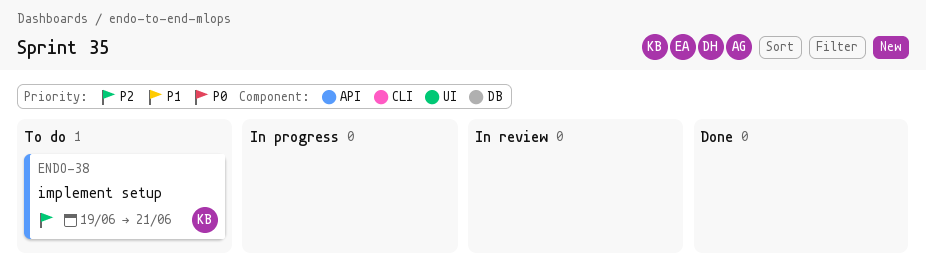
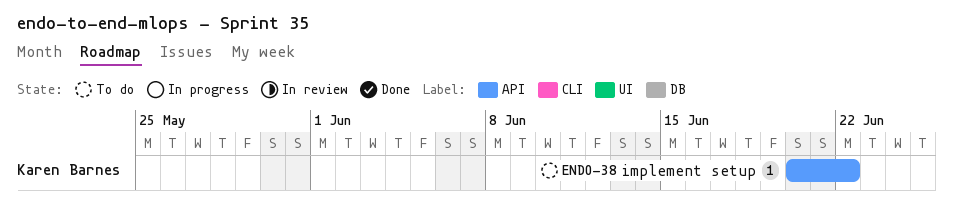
ENDO-38, start: Jun 19 -> Jun 20
ENDO-38, due: Jun 21 -> Jun 22

